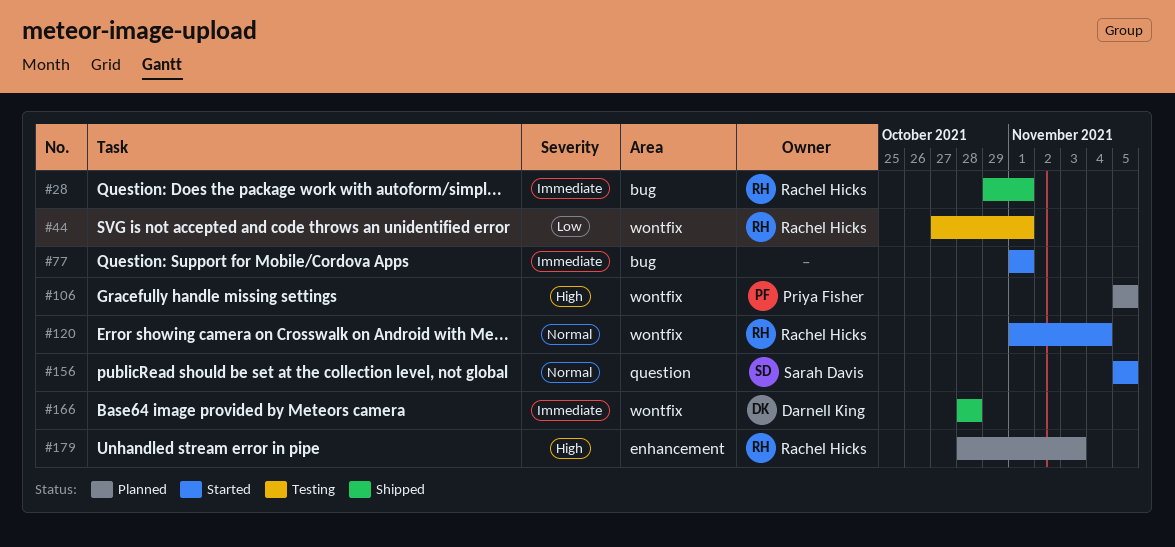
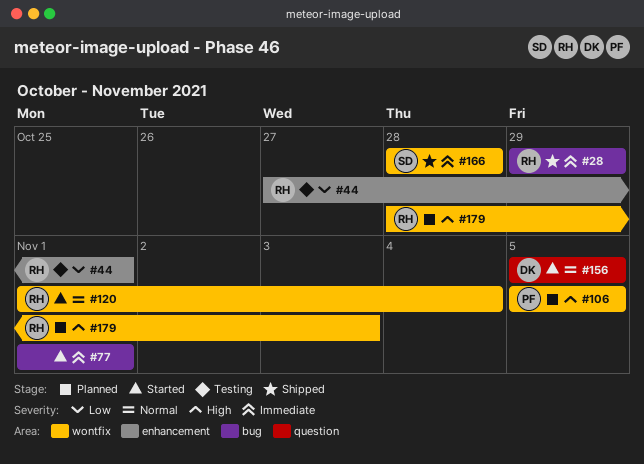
#28, due: Nov 1 -> Oct 29
#44, label: wontfix -> enhancement
#156, owner: Sarah Davis -> Darnell King
#166, owner: Darnell King -> Sarah Davis
#179, label: enhancement -> wontfix

